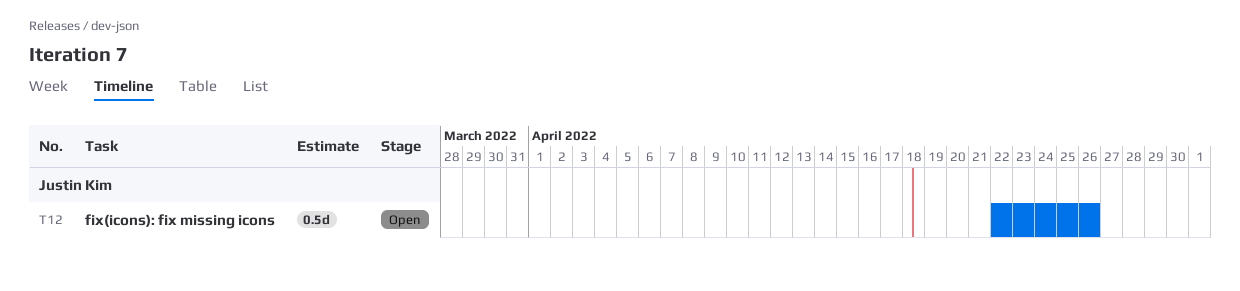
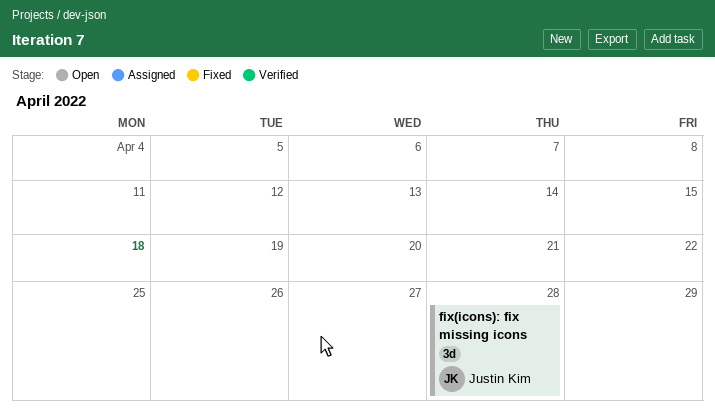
fix(icons): fix missing icons, estimate: 0.5d -> 3d
fix(icons): fix missing icons, due: Apr 26 -> Apr 28

